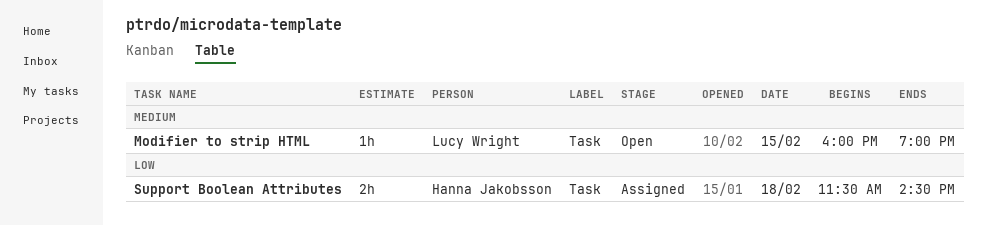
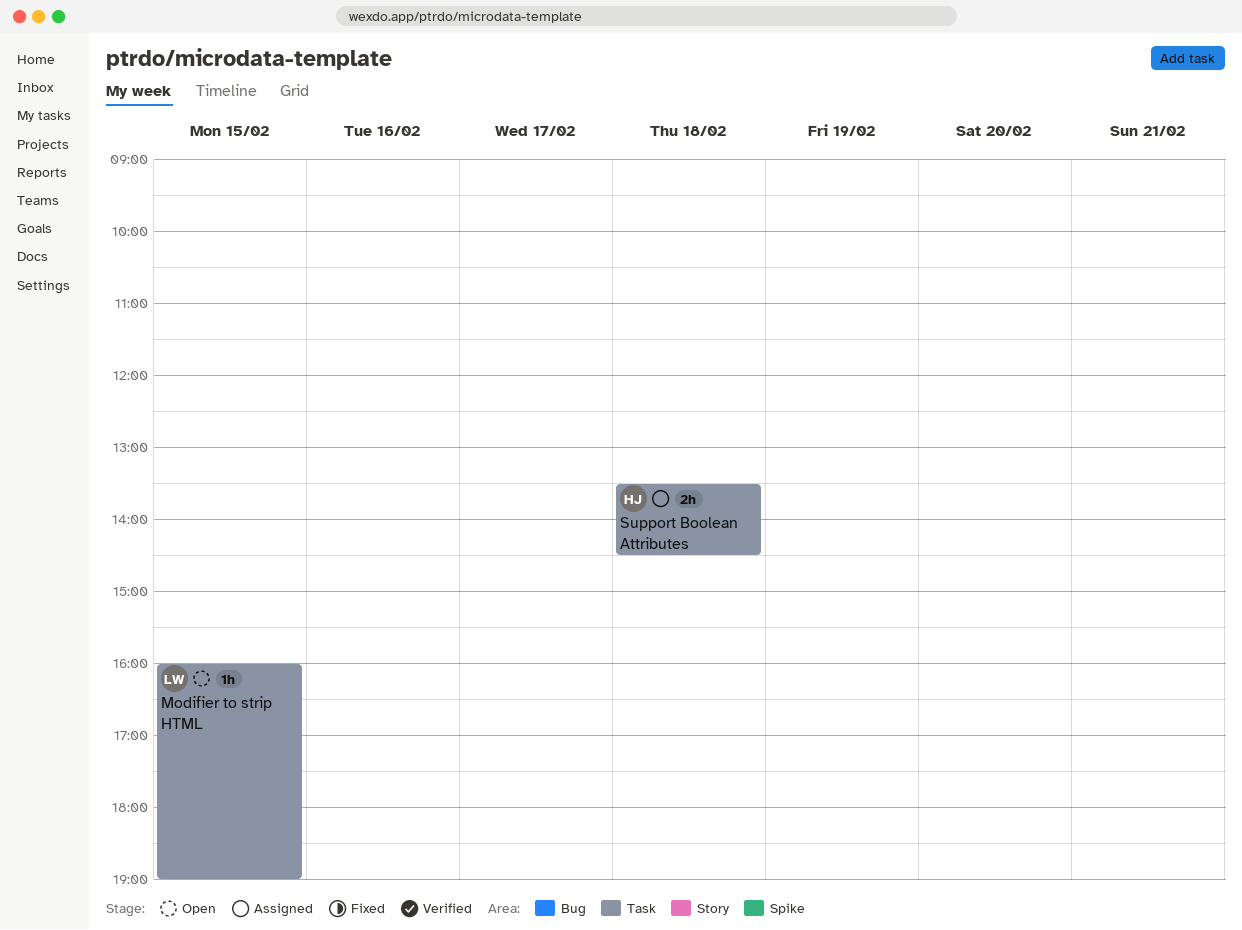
Support Boolean Attributes, begins: 11:30 -> 13:30

